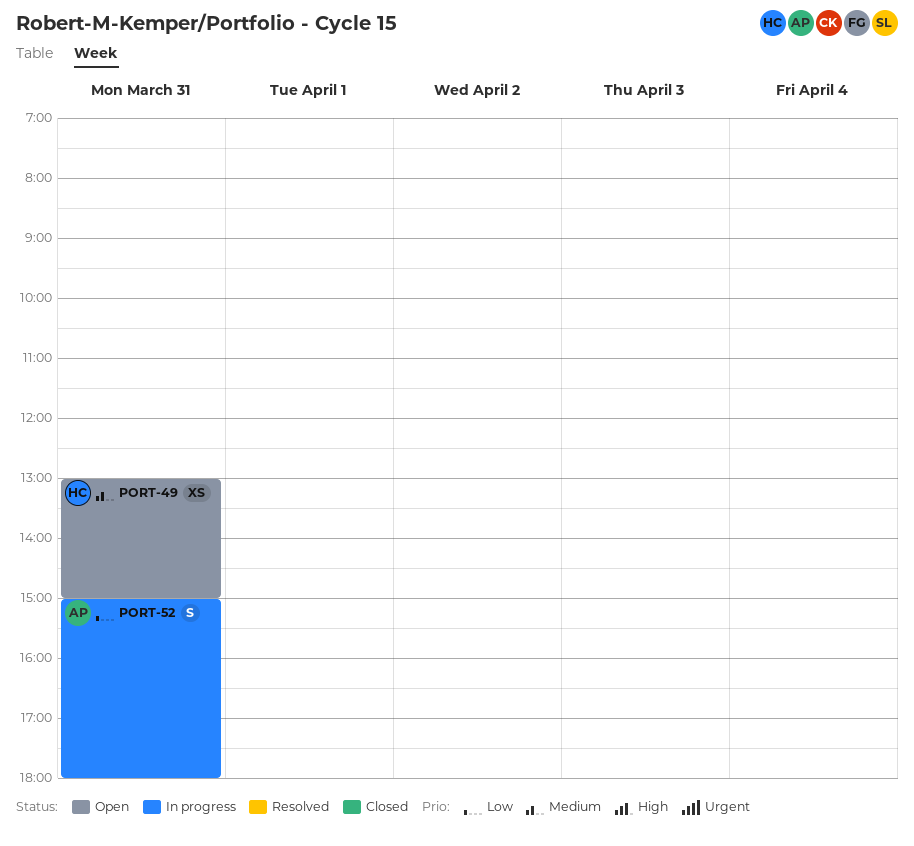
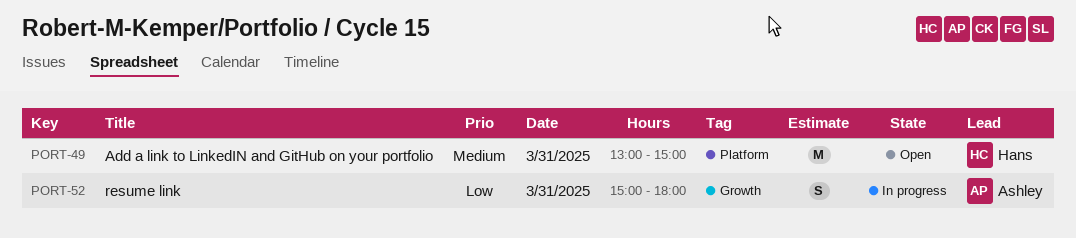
PORT-49, estimate: XS -> M

